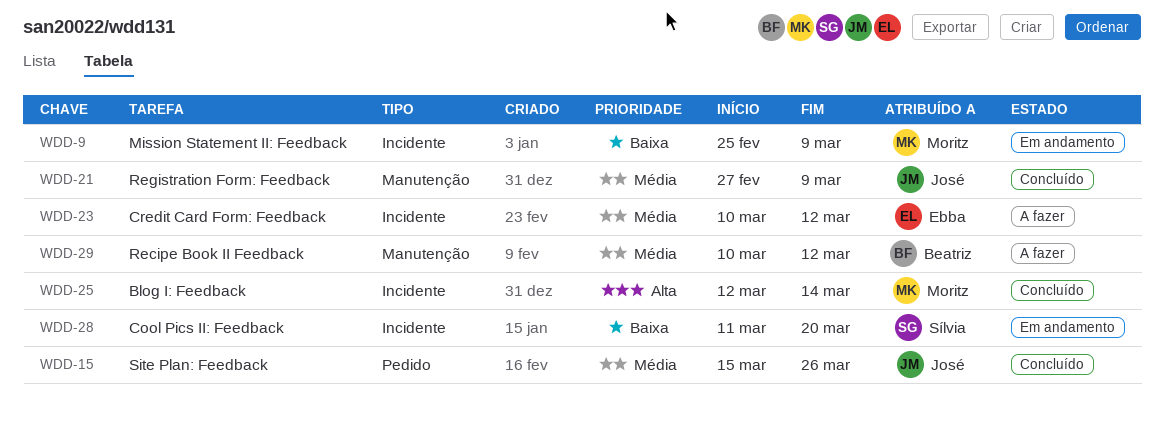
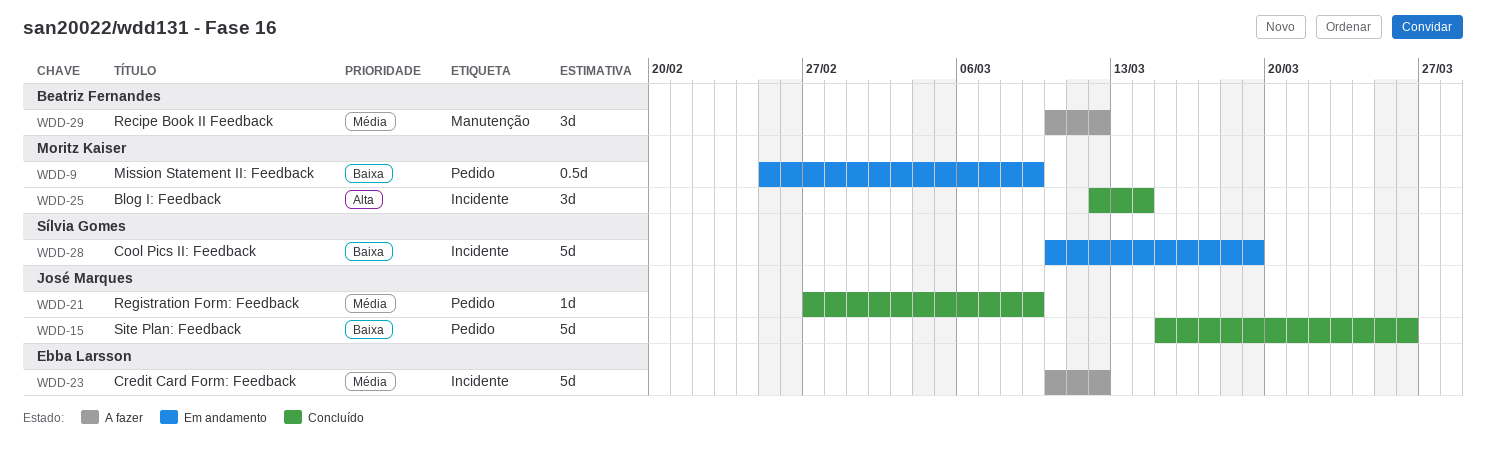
WDD-9, label: Incidente -> Pedido
WDD-15, priority: Média -> Baixa
WDD-21, label: Manutenção -> Pedido
WDD-28, start: Mar 11 -> Mar 10
WDD-28, due: Mar 20 -> Mar 19

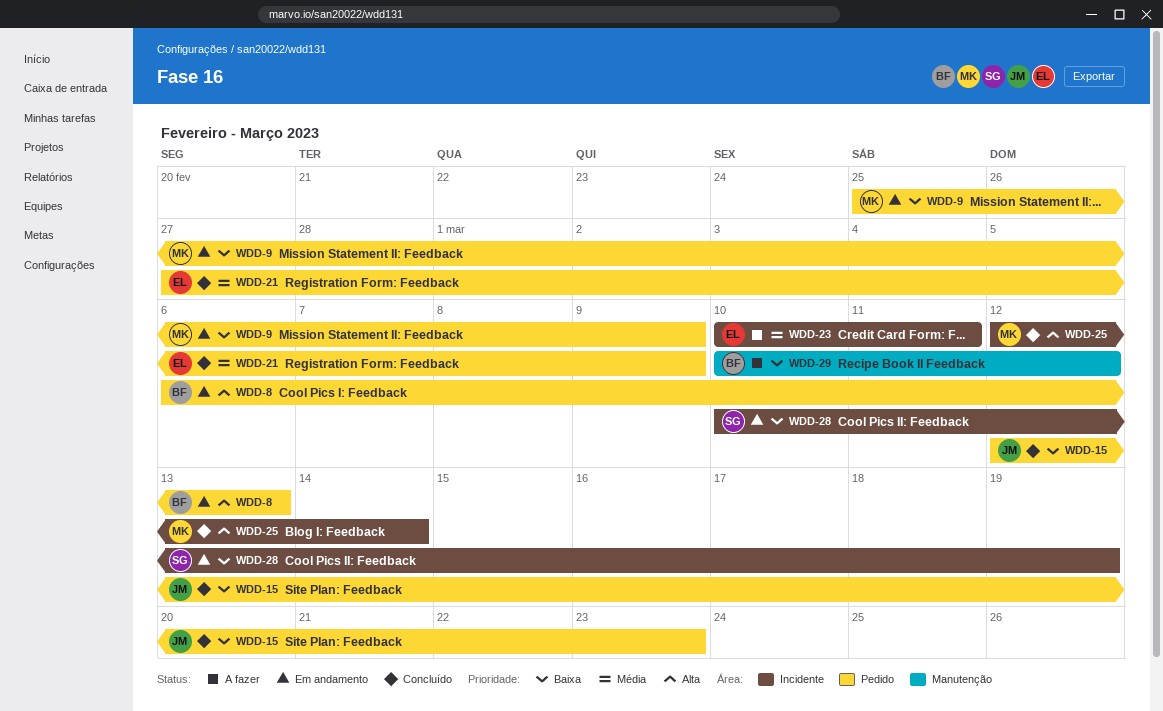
WDD-8: none -> present
WDD-15, start: Mar 15 -> Mar 12
WDD-15, due: Mar 26 -> Mar 23
WDD-21, owner: José Marques -> Ebba Larsson
WDD-23, due: Mar 12 -> Mar 11
WDD-29, priority: Média -> Baixa

